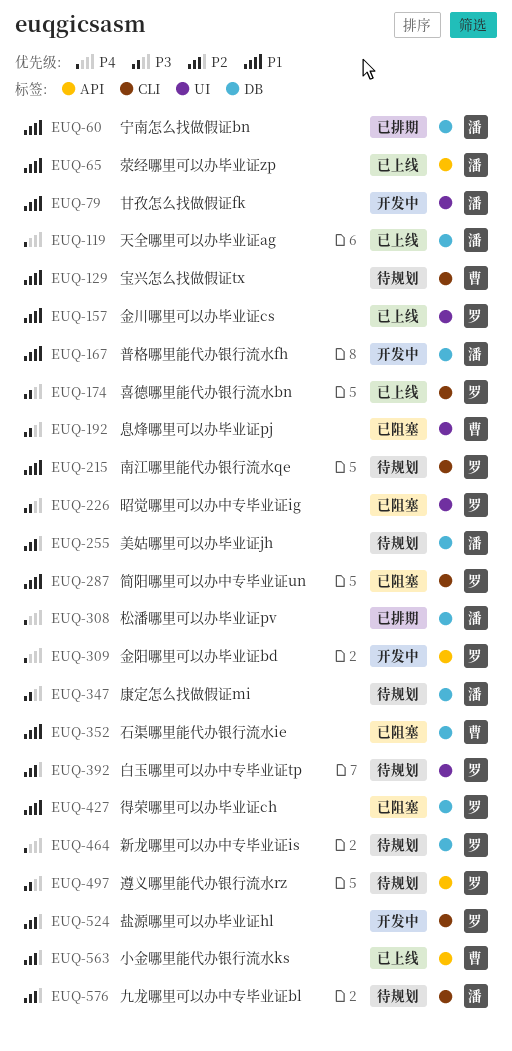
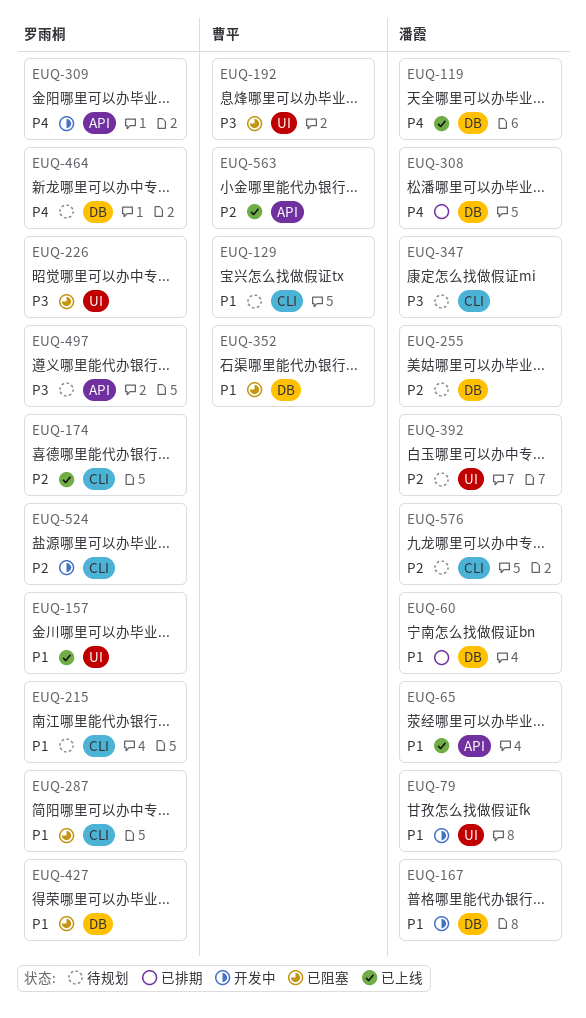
EUQ-174, priority: P3 -> P2
EUQ-347, label: DB -> CLI
EUQ-392, owner: 罗雨桐 -> 潘霞

